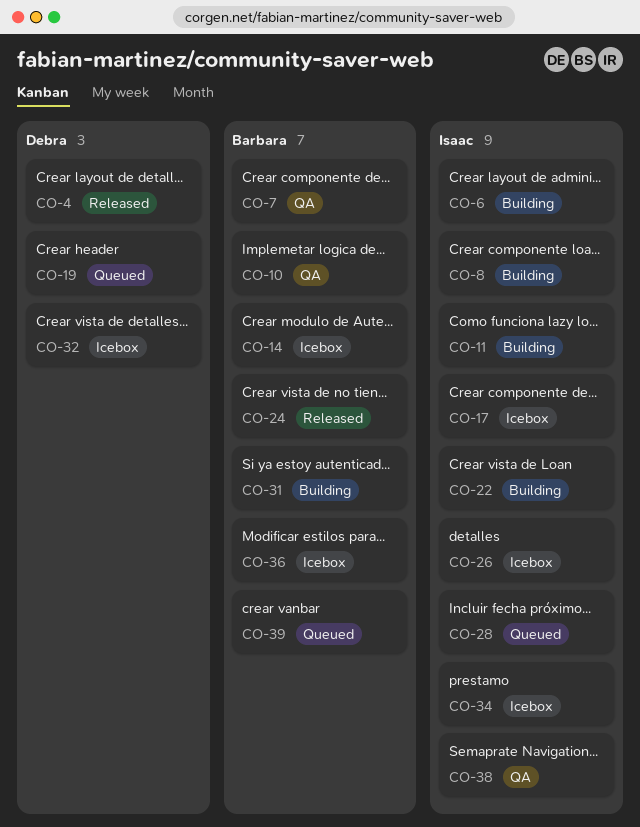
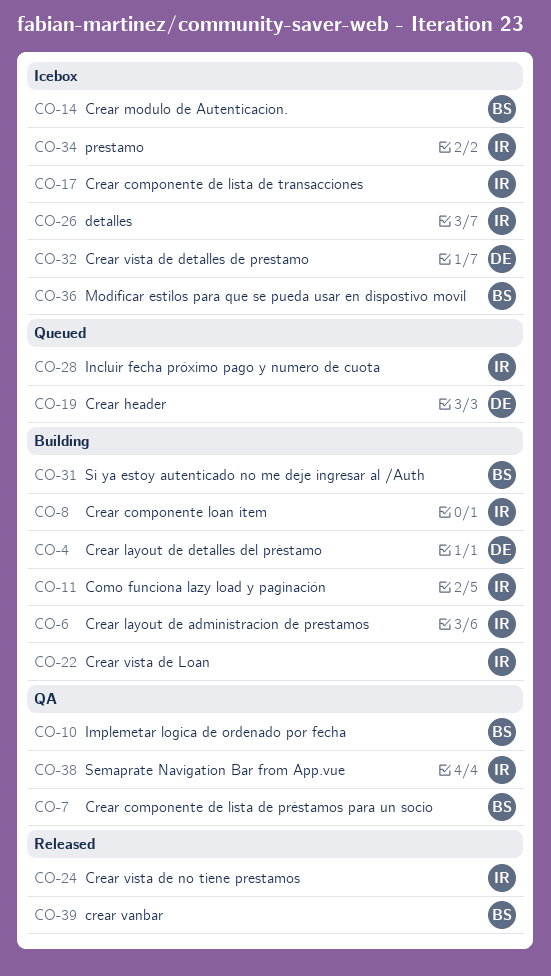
CO-4, status: Released -> Building
CO-24, owner: Barbara -> Isaac
CO-39, status: Queued -> Released

